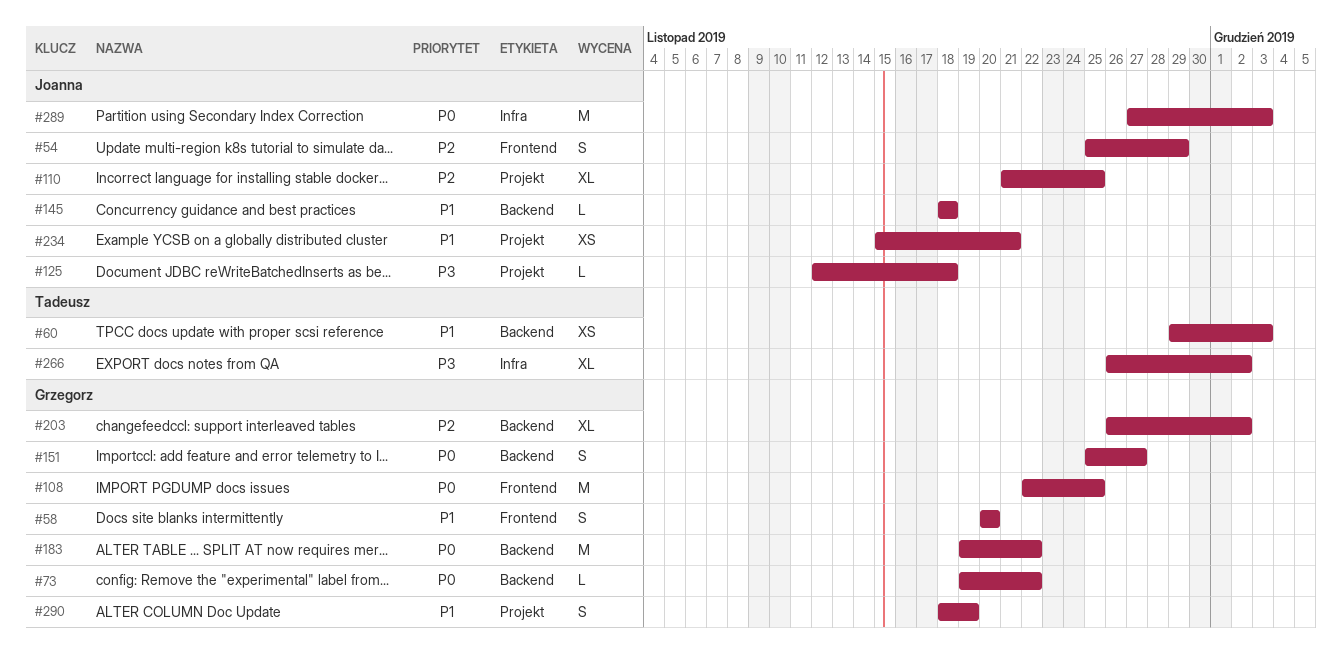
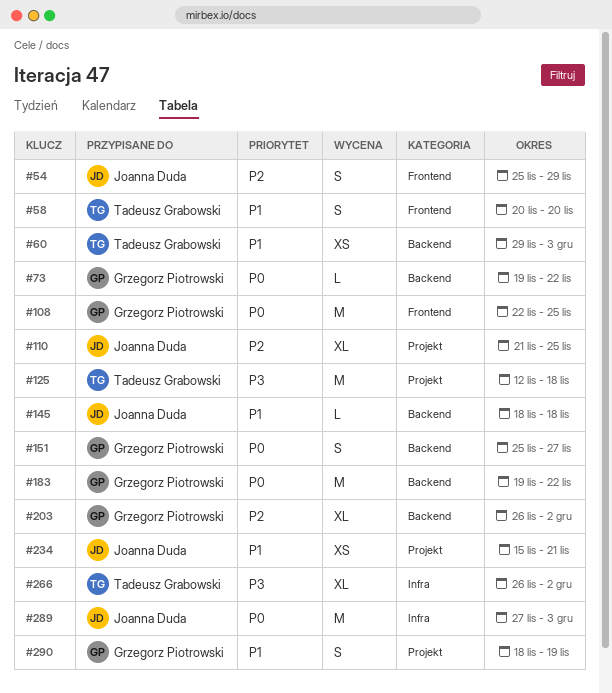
#58, owner: Grzegorz Piotrowski -> Tadeusz Grabowski
#125, owner: Joanna Duda -> Tadeusz Grabowski
#125, estimate: L -> M

